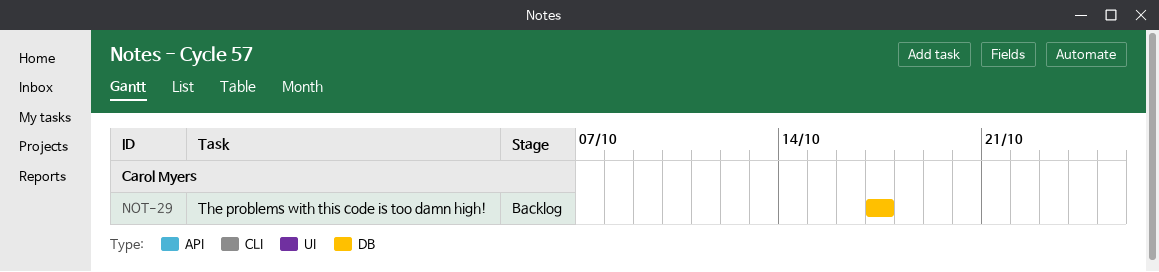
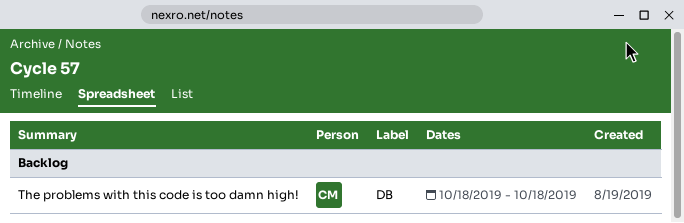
The problems with this code is too damn high!, start: Oct 17 -> Oct 18
The problems with this code is too damn high!, due: Oct 17 -> Oct 18

